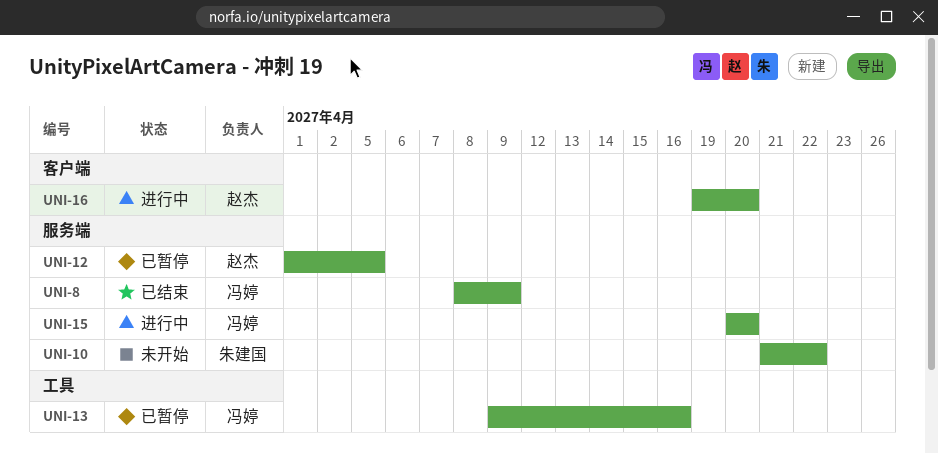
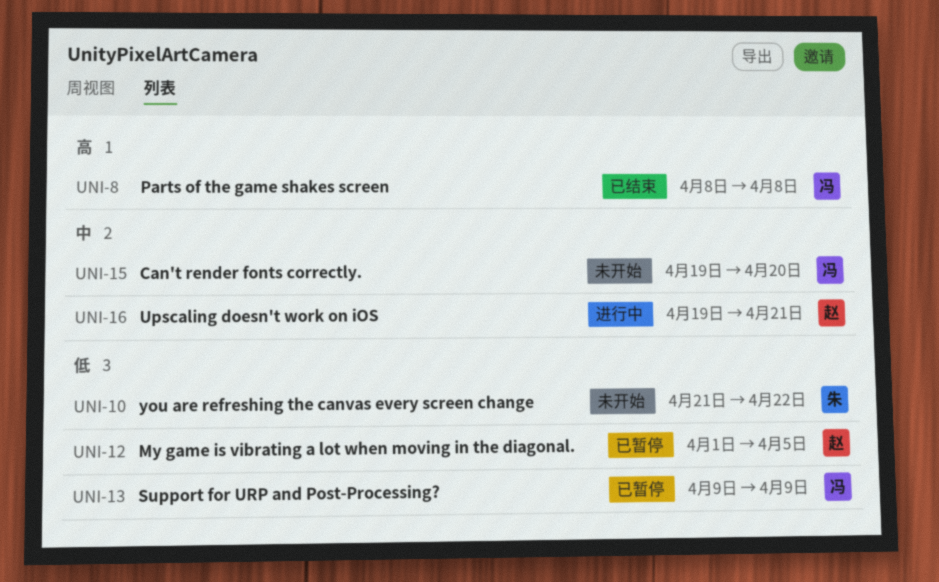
UNI-8, due: Apr 9 -> Apr 8
UNI-13, due: Apr 16 -> Apr 9
UNI-15, status: 进行中 -> 未开始
UNI-15, start: Apr 20 -> Apr 19
UNI-16, due: Apr 20 -> Apr 21

